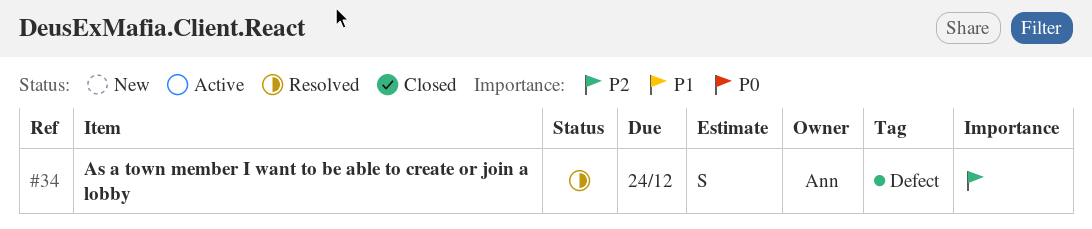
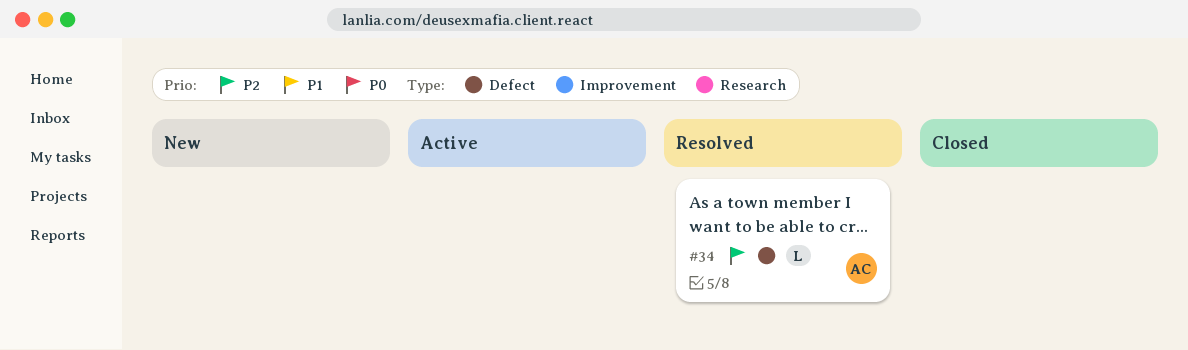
#34, estimate: S -> L

